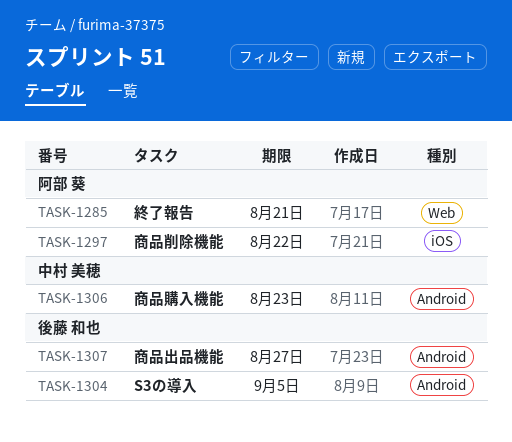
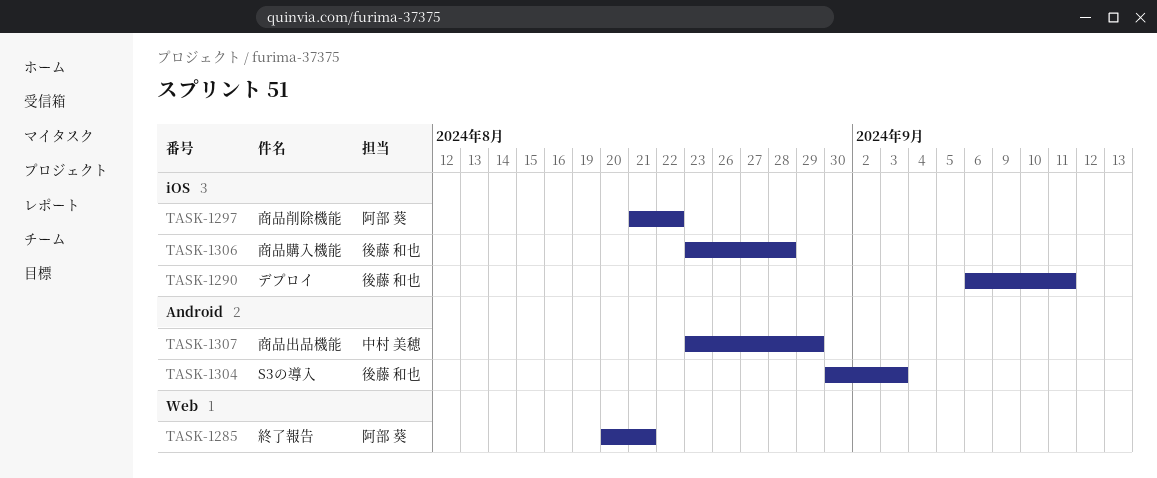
TASK-1290: none -> present
TASK-1304, due: Sep 5 -> Sep 3
TASK-1306, owner: 中村 美穂 -> 後藤 和也
TASK-1306, label: Android -> iOS
TASK-1306, due: Aug 23 -> Aug 28
TASK-1307, owner: 後藤 和也 -> 中村 美穂
TASK-1307, due: Aug 27 -> Aug 29

